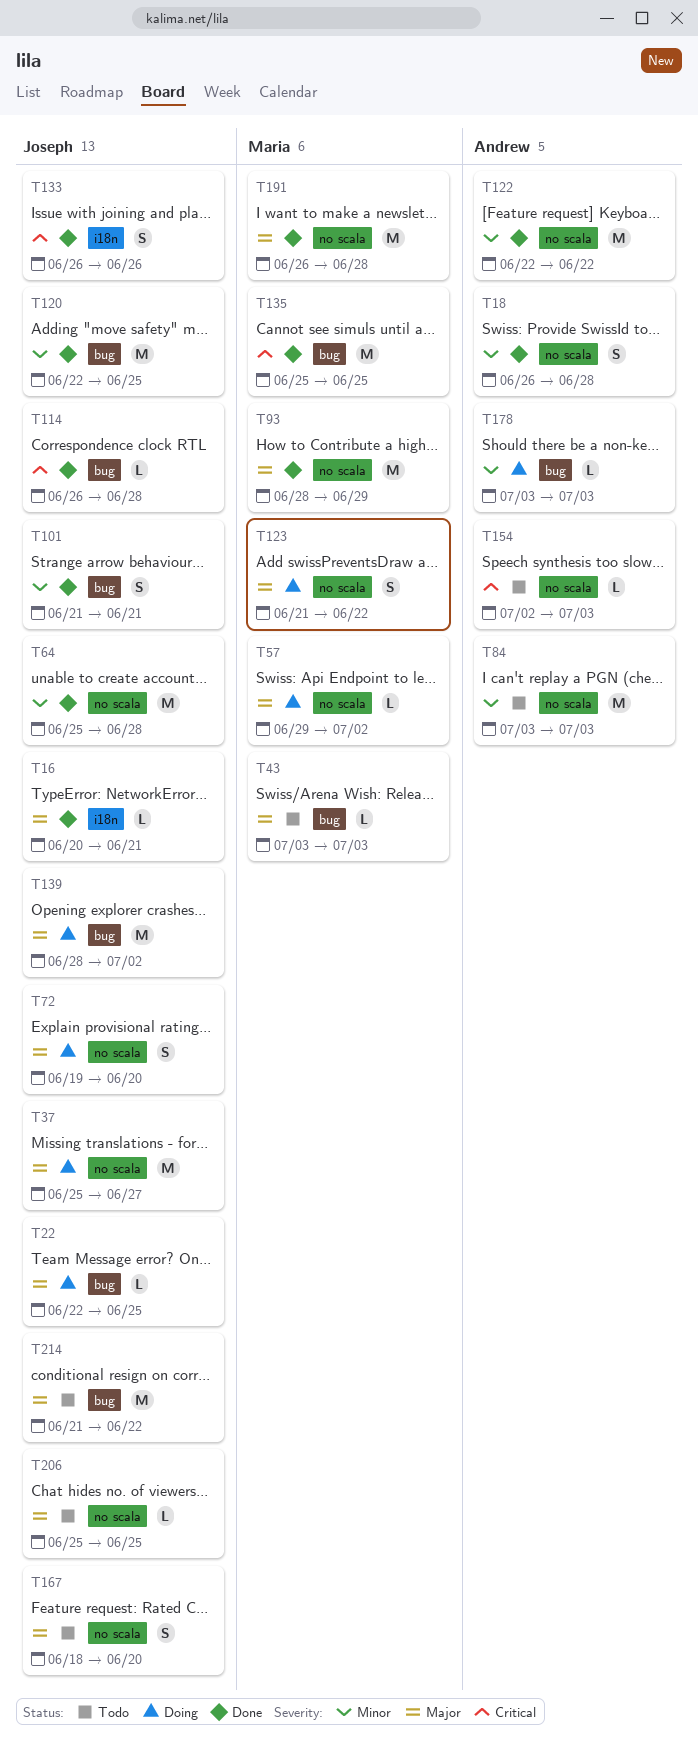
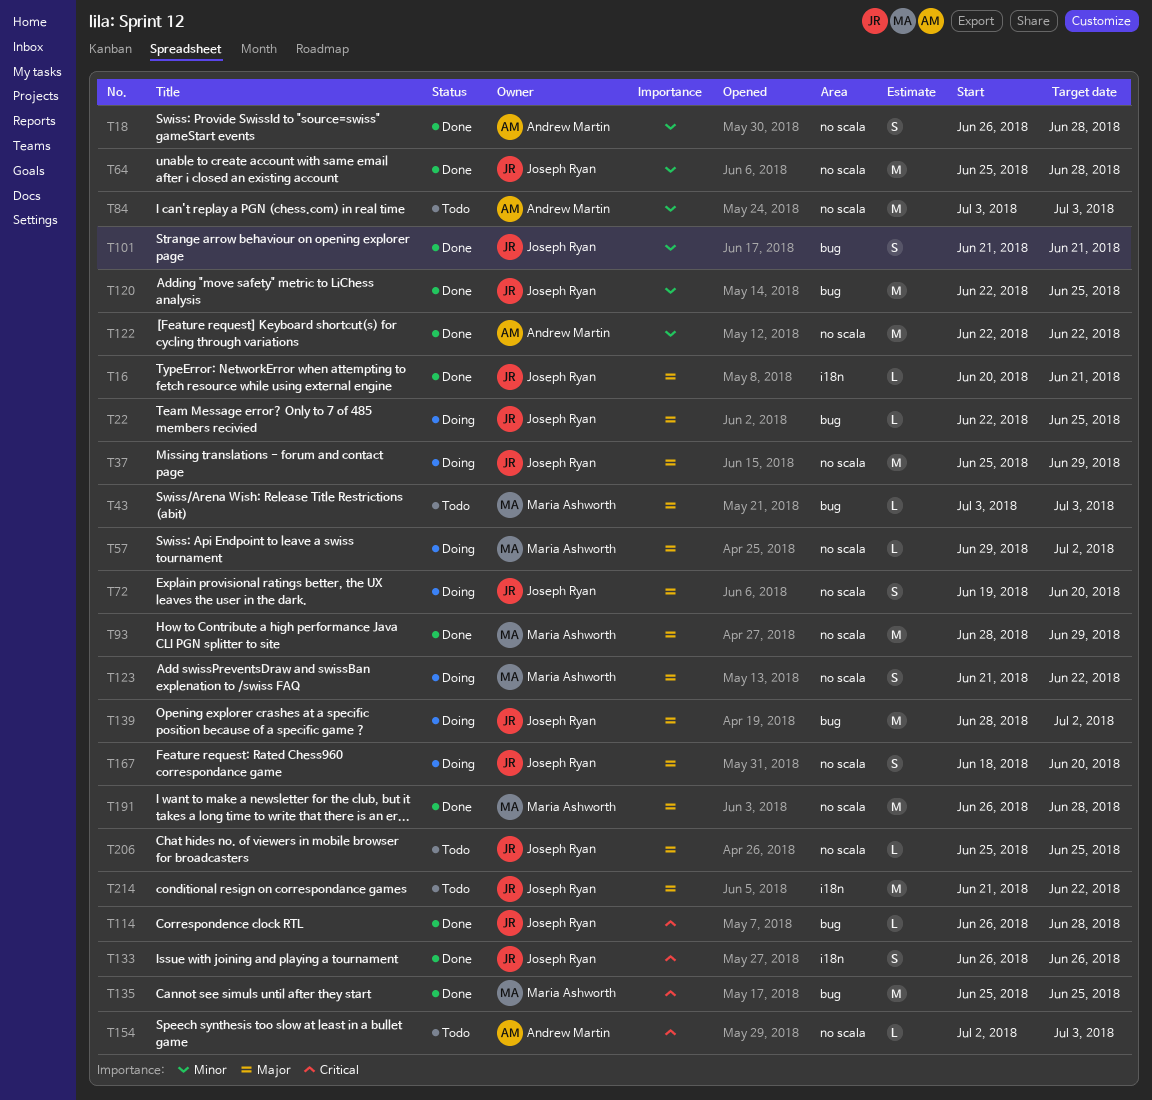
T37, due: Jun 27 -> Jun 29
T167, status: Todo -> Doing
T178: present -> none
T214, label: bug -> i18n

